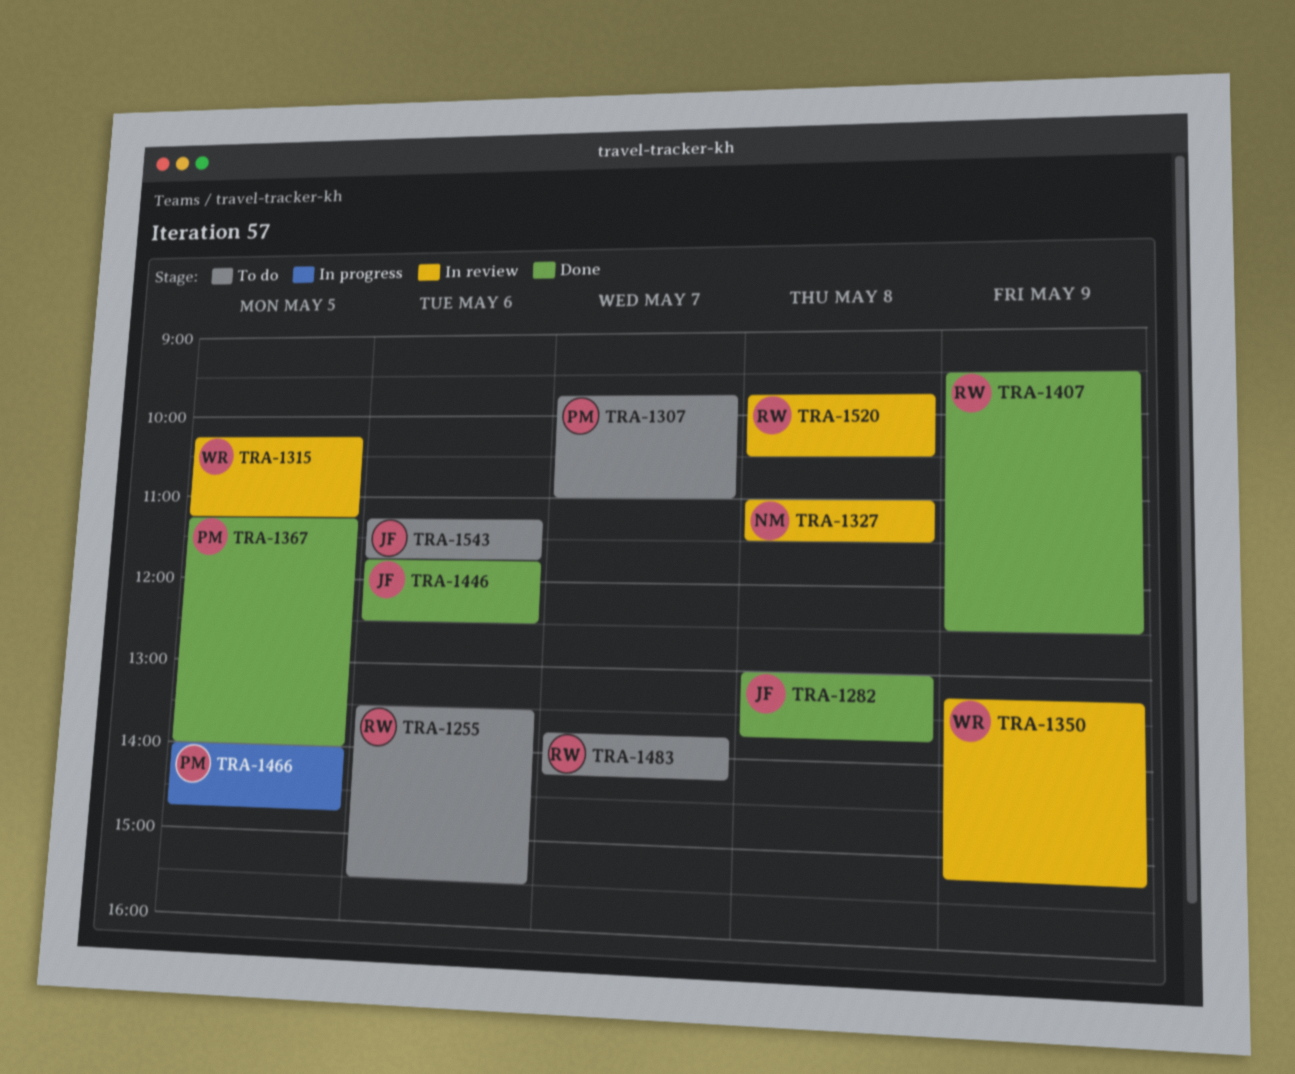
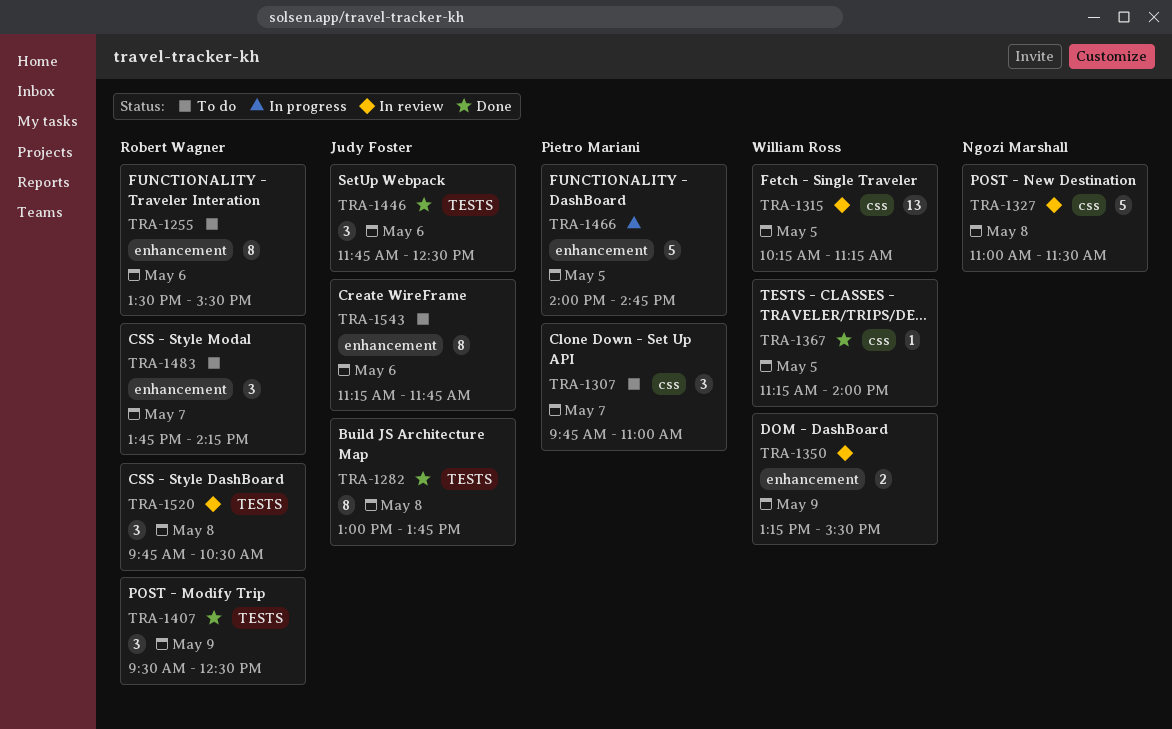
TRA-1350, ends: 15:15 -> 15:30
TRA-1367, owner: Pietro Mariani -> William Ross

